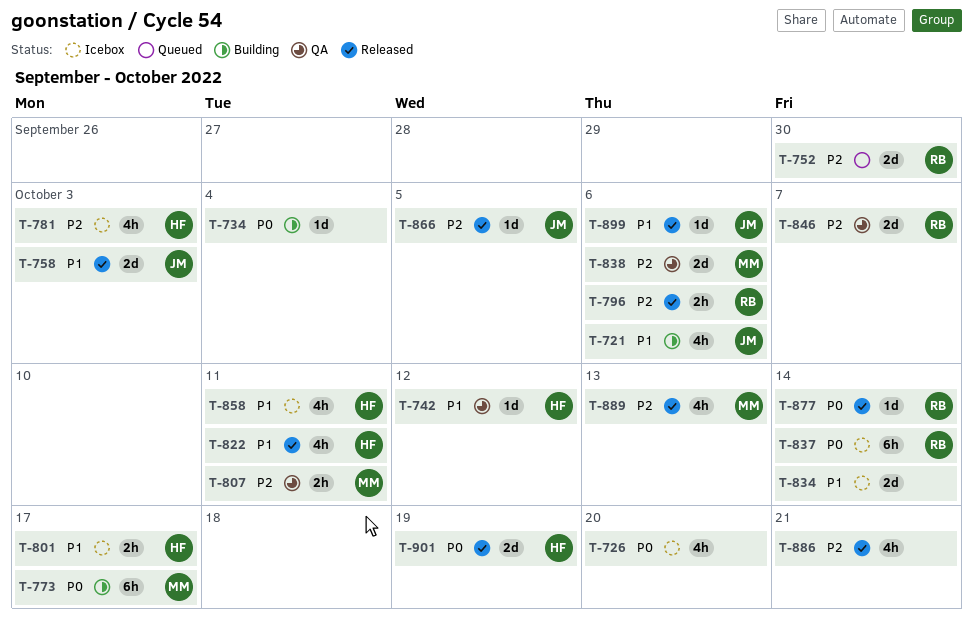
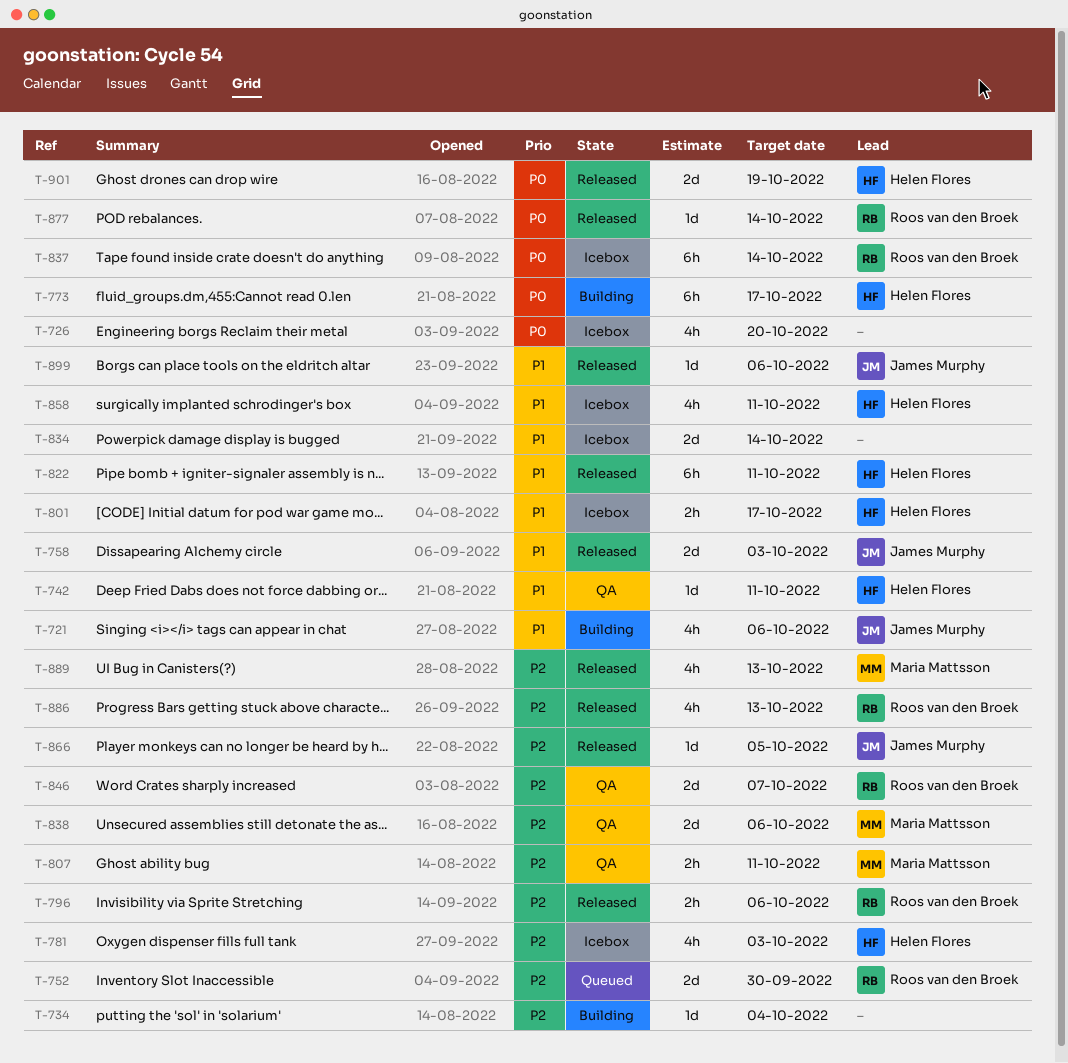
T-734, priority: P0 -> P2
T-742, due: Oct 12 -> Oct 11
T-773, owner: Maria Mattsson -> Helen Flores
T-822, estimate: 4h -> 6h
T-886, owner: none -> Roos van den Broek
T-886, due: Oct 21 -> Oct 13

